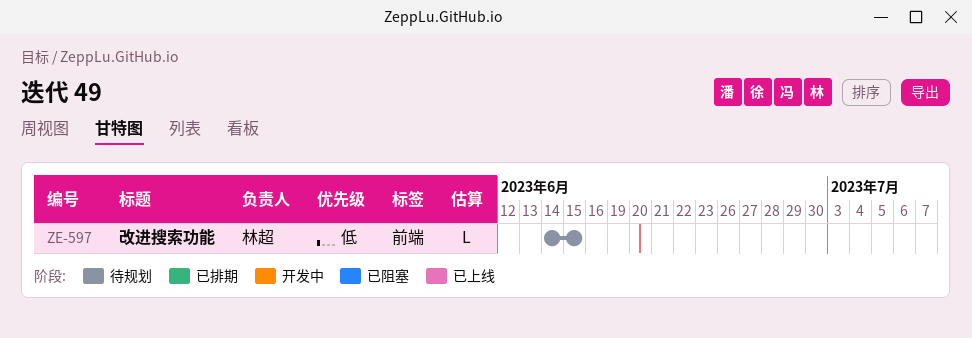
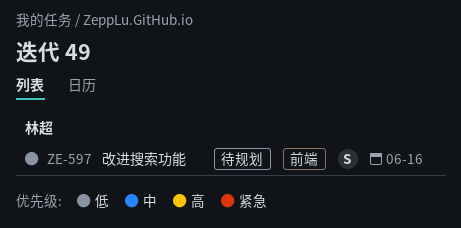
ZE-597, estimate: L -> S
ZE-597, due: Jun 15 -> Jun 16

